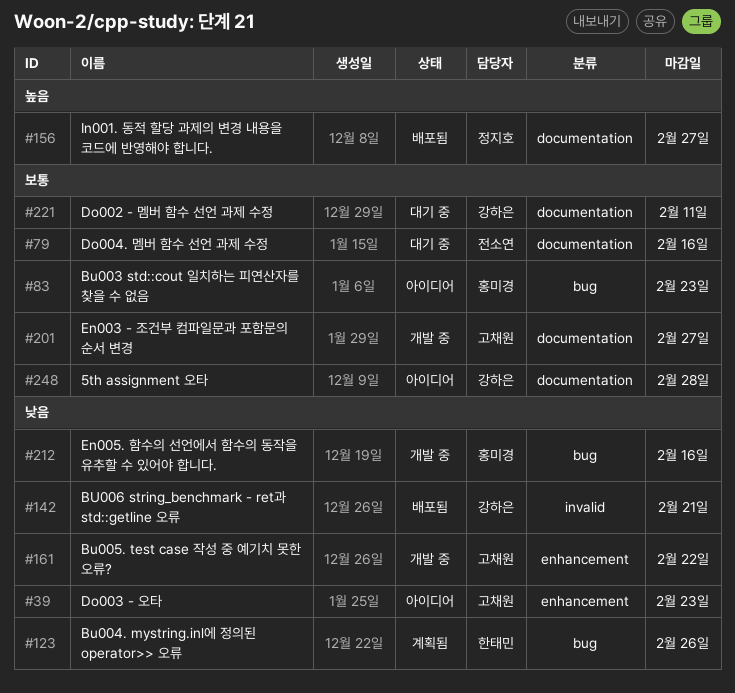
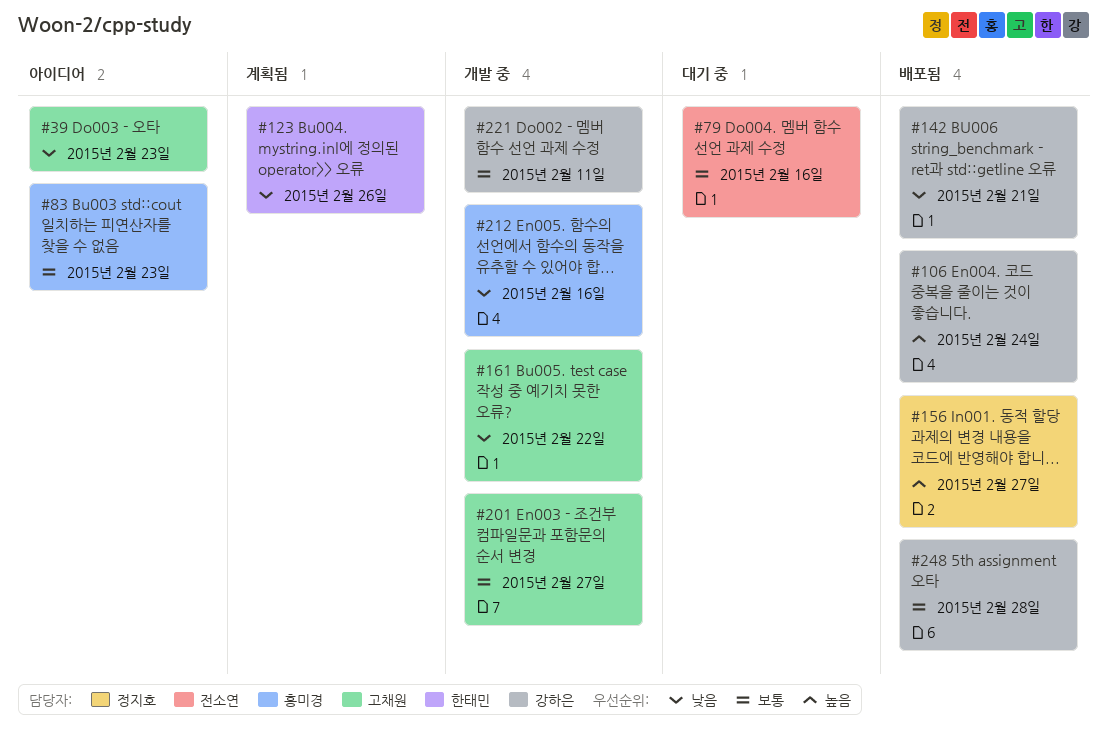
#106: none -> present
#221, status: 대기 중 -> 개발 중
#248, status: 아이디어 -> 배포됨

